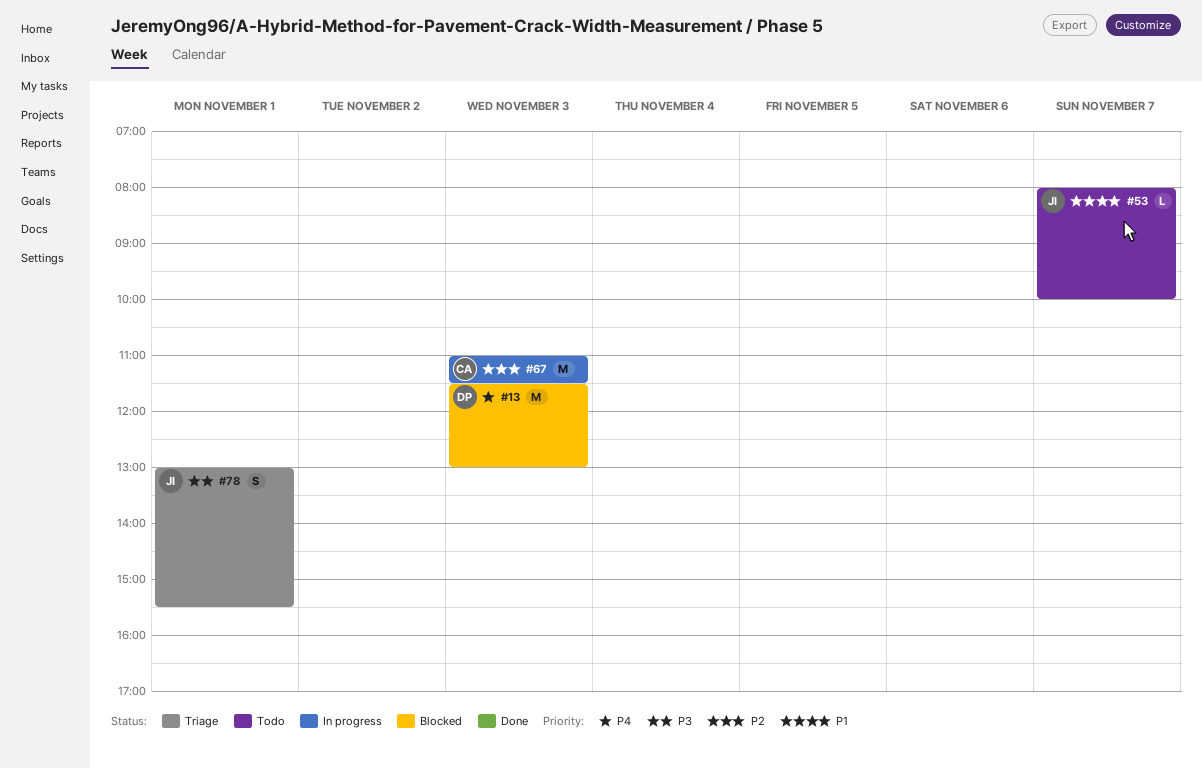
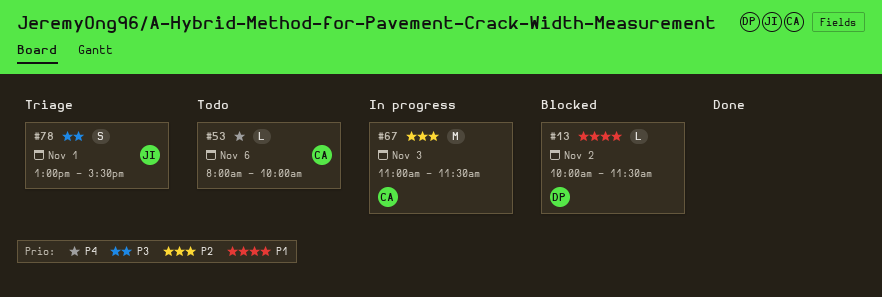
#13, priority: P4 -> P1
#13, estimate: M -> L
#13, day: Nov 3 -> Nov 2
#13, begins: 11:30 -> 10:00
#13, ends: 13:00 -> 11:30
#53, owner: JI -> CA
#53, priority: P1 -> P4
#53, day: Nov 7 -> Nov 6

